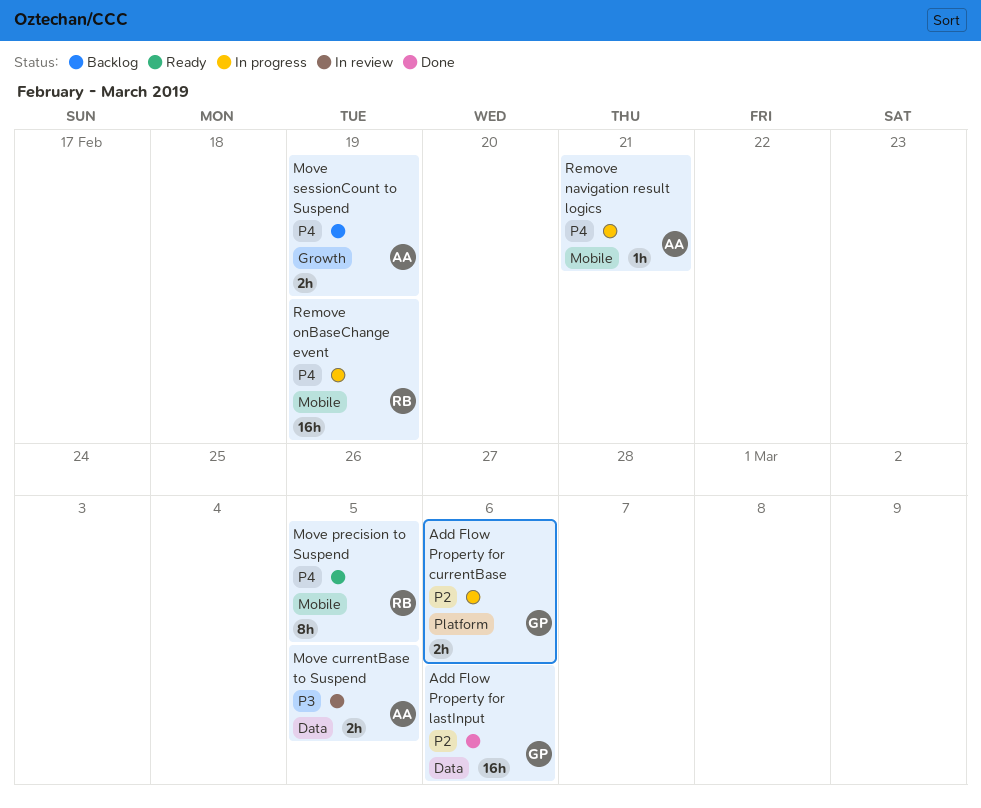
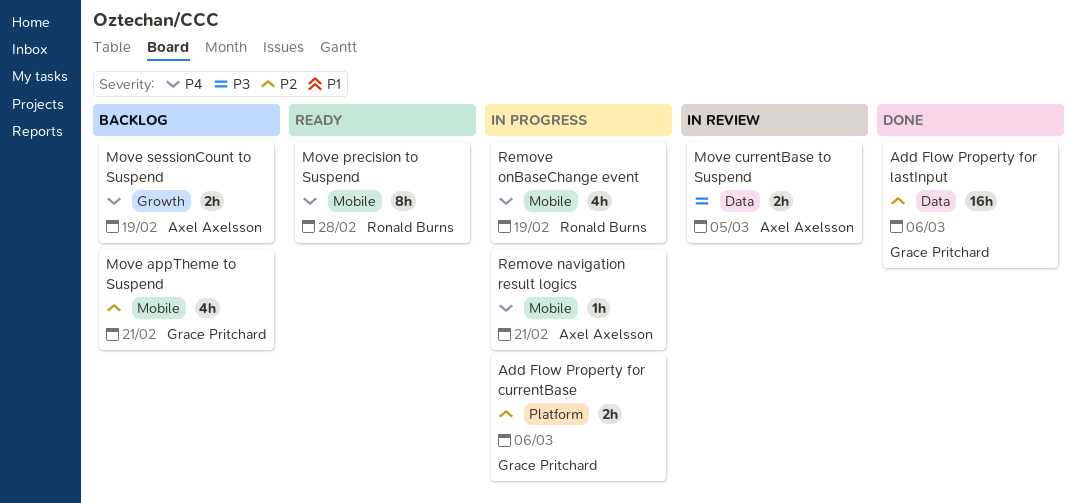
Move appTheme to Suspend: none -> present
Move precision to Suspend, due: Mar 5 -> Feb 28
Remove onBaseChange event, estimate: 16h -> 4h

